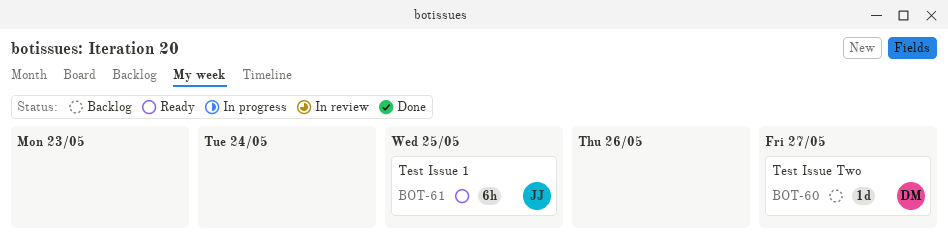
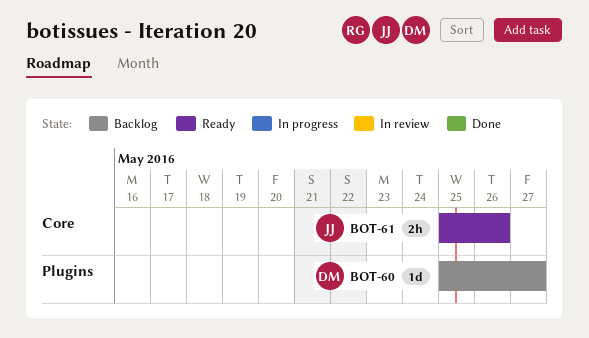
BOT-61, estimate: 6h -> 2h
BOT-61, due: May 25 -> May 26

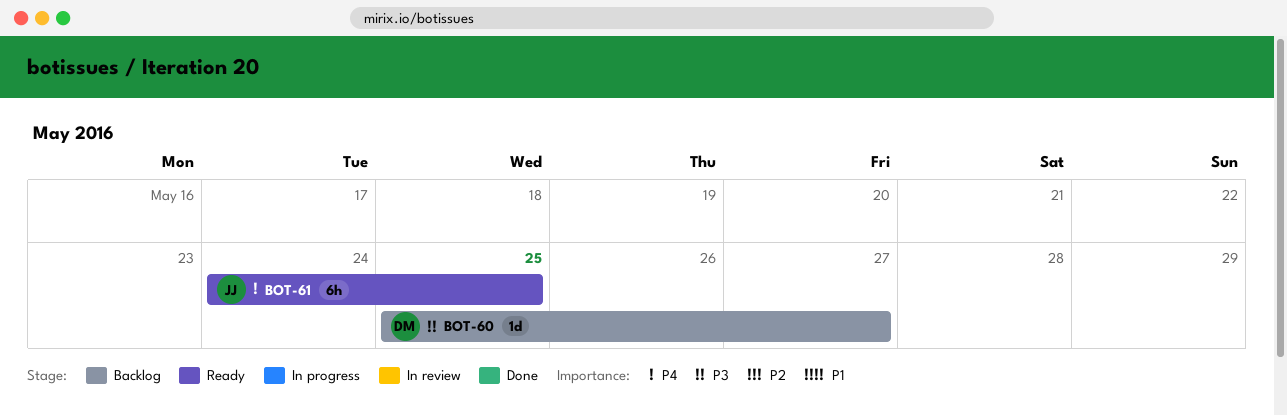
BOT-61, estimate: 2h -> 6h
BOT-61, start: May 25 -> May 24
BOT-61, due: May 26 -> May 25

